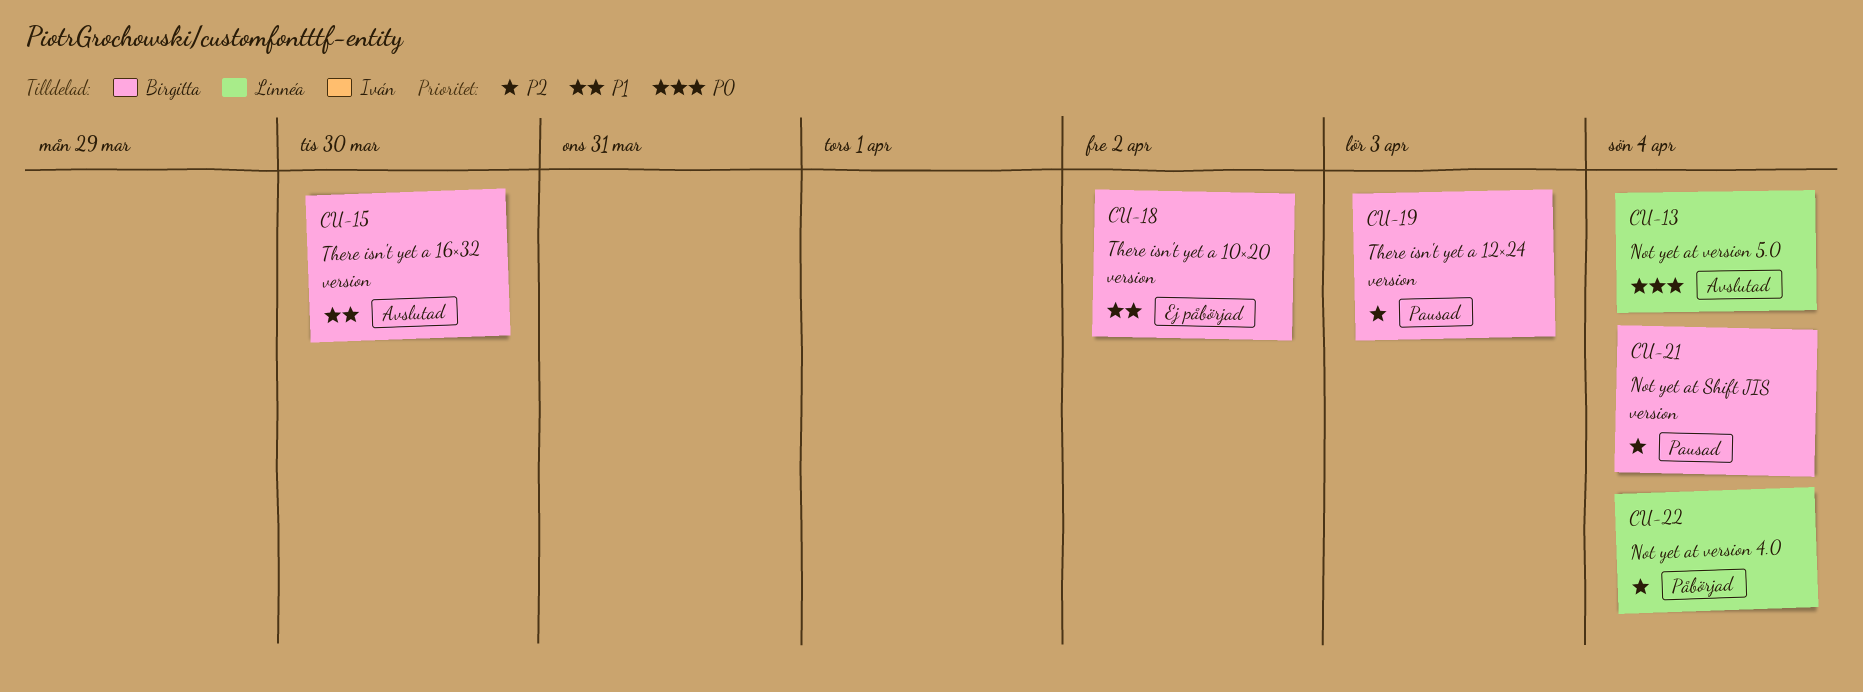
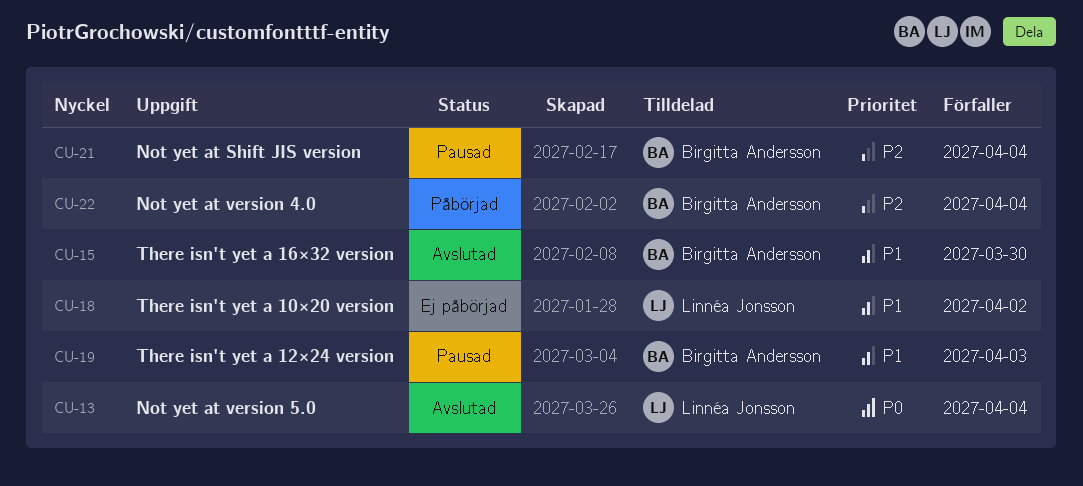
CU-18, owner: Birgitta Andersson -> Linnéa Jonsson
CU-19, priority: P2 -> P1
CU-22, owner: Linnéa Jonsson -> Birgitta Andersson

